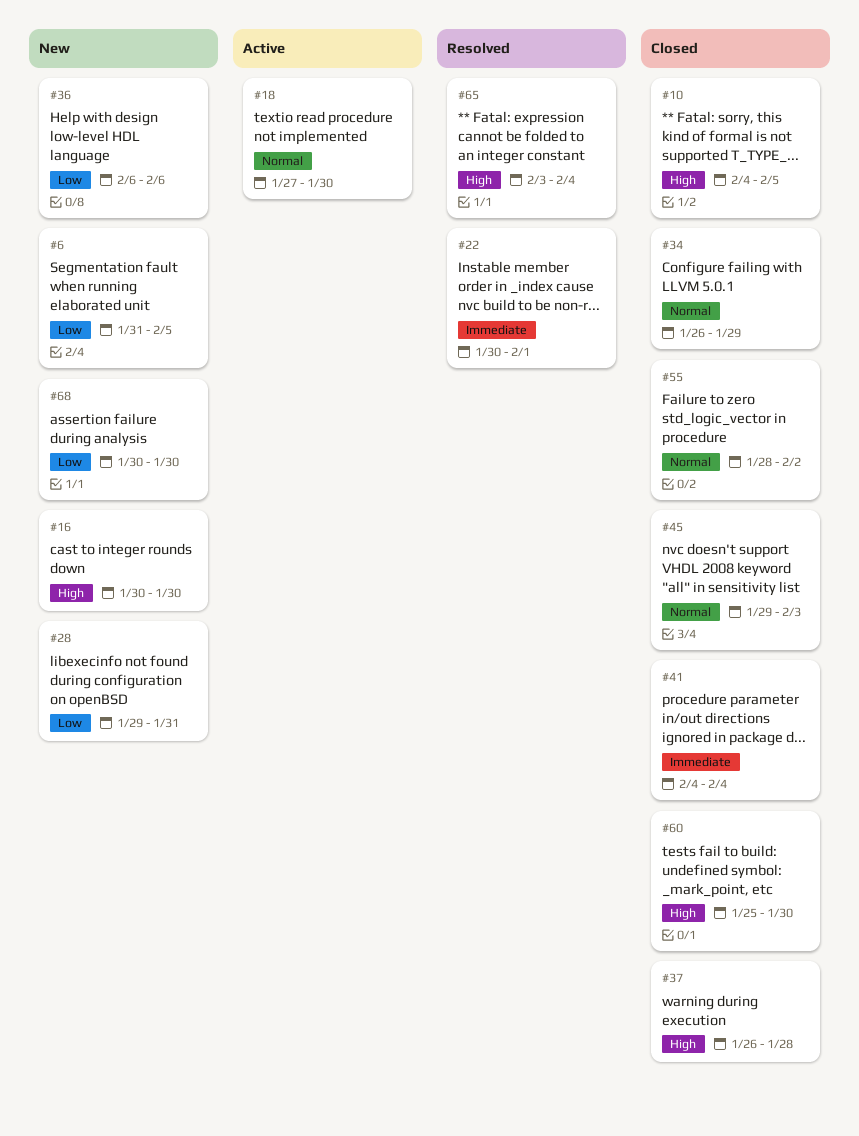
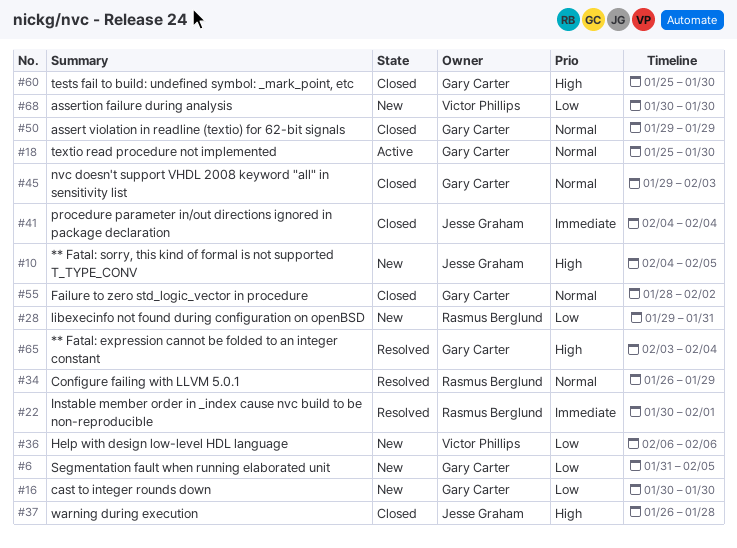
#10, status: Closed -> New
#16, priority: High -> Low
#18, start: Jan 27 -> Jan 25
#34, status: Closed -> Resolved
#50: none -> present

